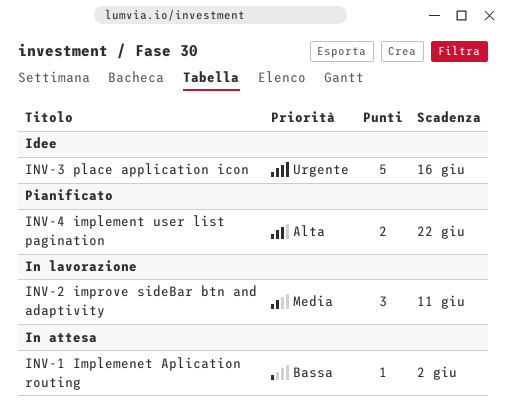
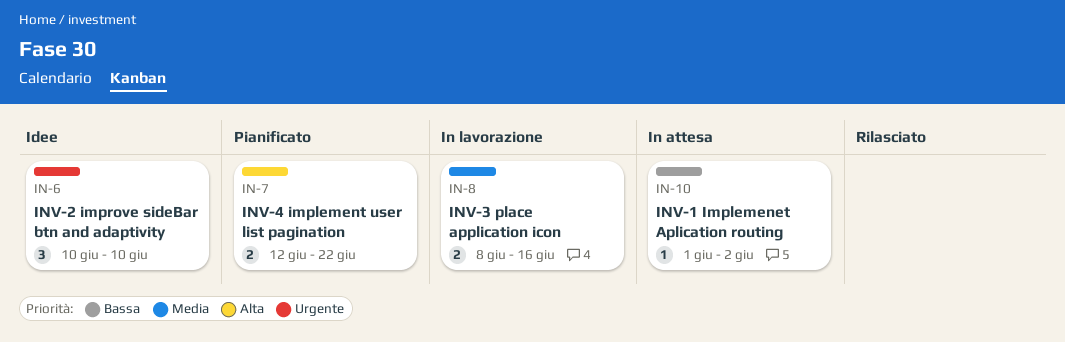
INV-2 improve sideBar btn and adaptivity, status: In lavorazione -> Idee
INV-2 improve sideBar btn and adaptivity, priority: Media -> Urgente
INV-2 improve sideBar btn and adaptivity, due: Jun 11 -> Jun 10
INV-3 place application icon, status: Idee -> In lavorazione
INV-3 place application icon, priority: Urgente -> Media
INV-3 place application icon, estimate: 5 -> 2

